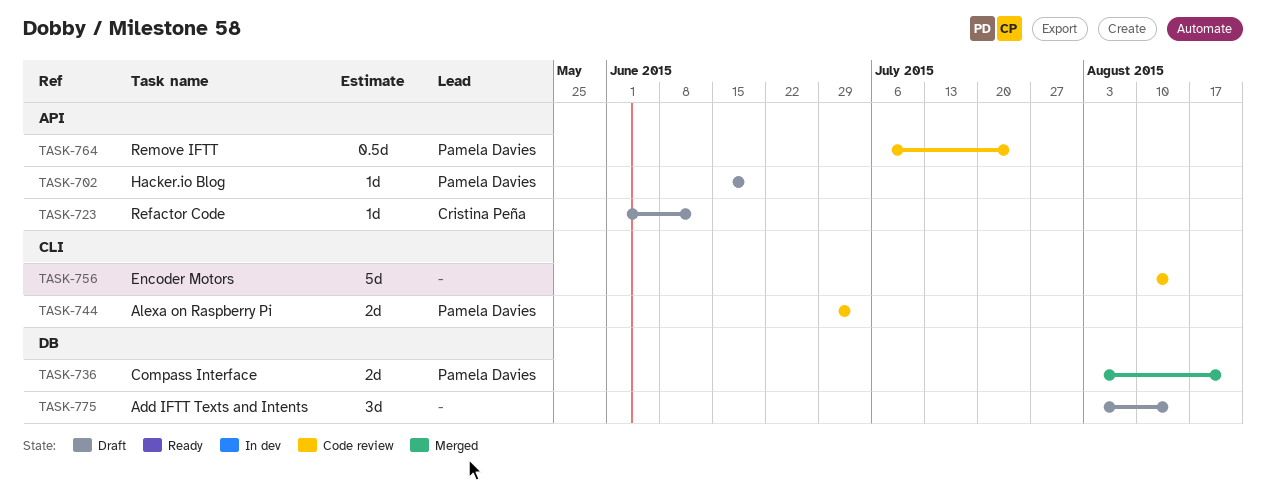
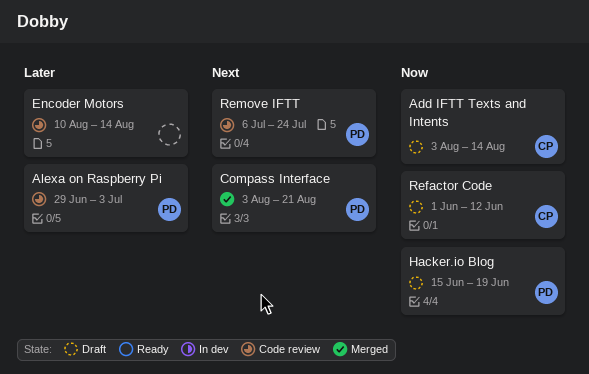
Add IFTT Texts and Intents, owner: none -> Cristina Peña

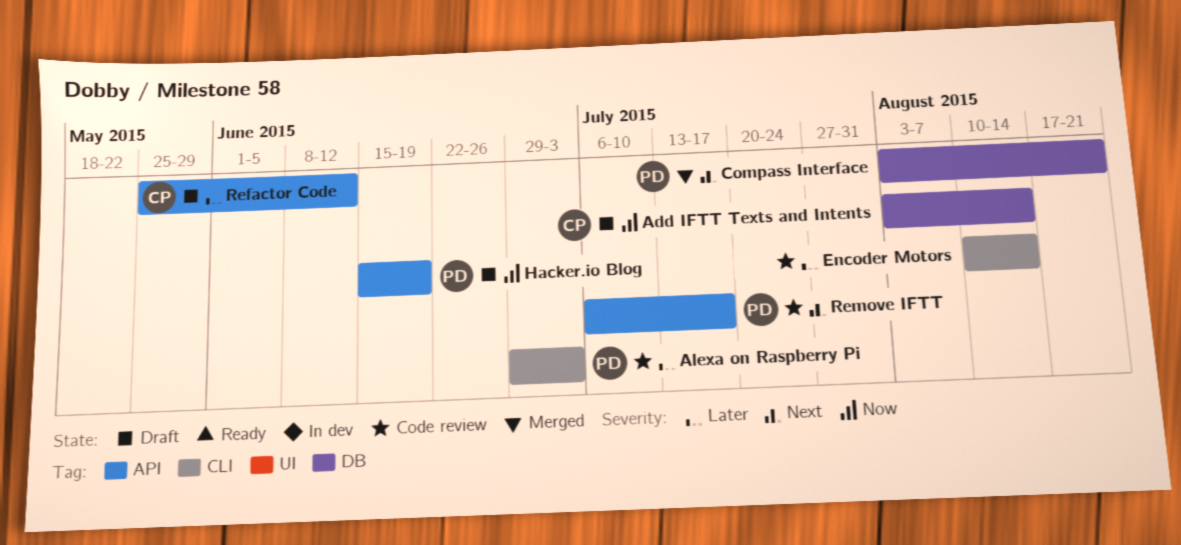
Refactor Code, priority: Now -> Later
Refactor Code, start: Jun 1 -> May 25
Remove IFTT, due: Jul 24 -> Jul 17

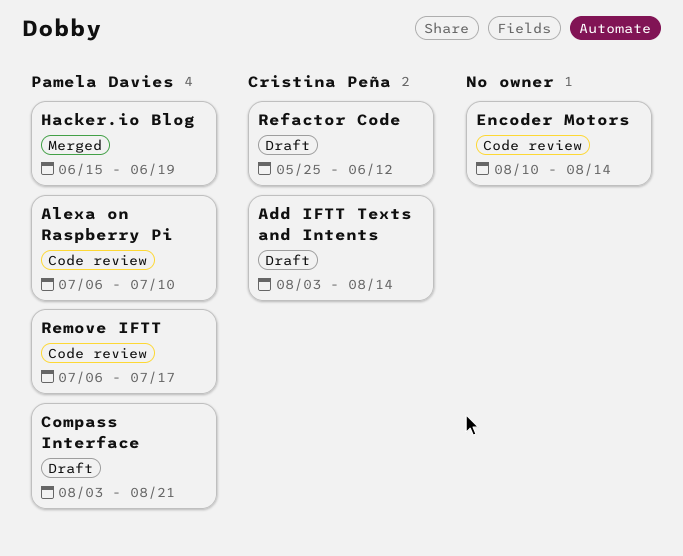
Alexa on Raspberry Pi, start: Jun 29 -> Jul 6
Alexa on Raspberry Pi, due: Jul 3 -> Jul 10
Compass Interface, status: Merged -> Draft
Hacker.io Blog, status: Draft -> Merged

